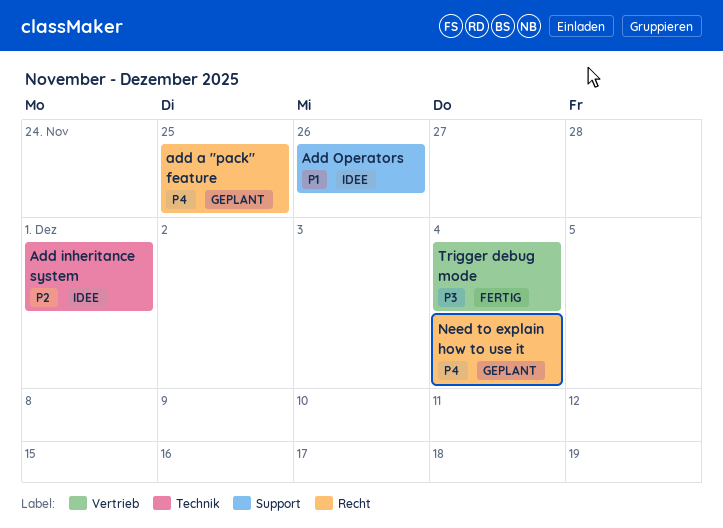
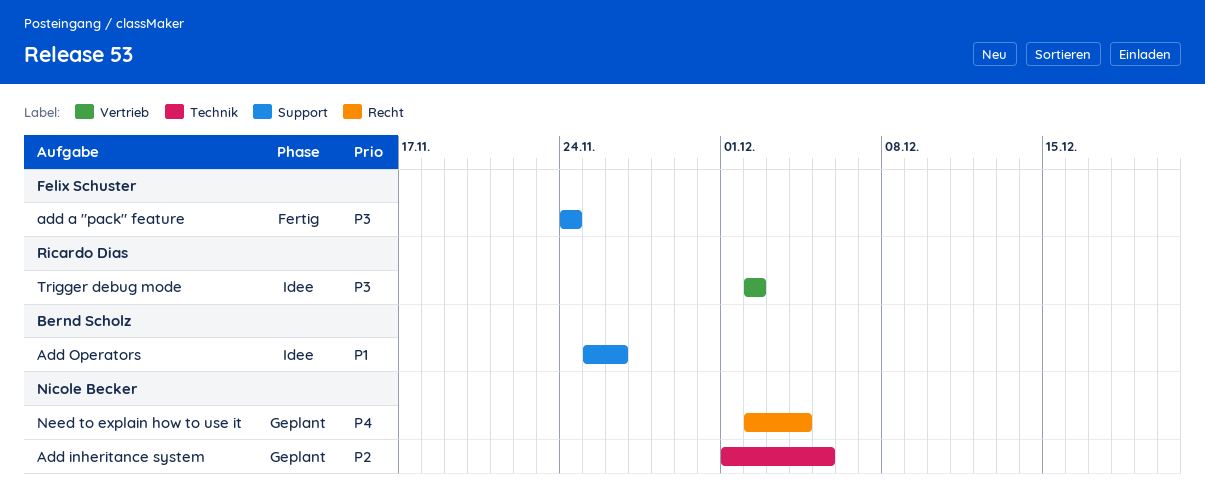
add a "pack" feature, status: Geplant -> Fertig
add a "pack" feature, priority: P4 -> P3
add a "pack" feature, label: Recht -> Support
add a "pack" feature, due: Nov 25 -> Nov 24
Add inheritance system, status: Idee -> Geplant
Add inheritance system, due: Dec 1 -> Dec 5
Trigger debug mode, status: Fertig -> Idee
Trigger debug mode, due: Dec 4 -> Dec 2

